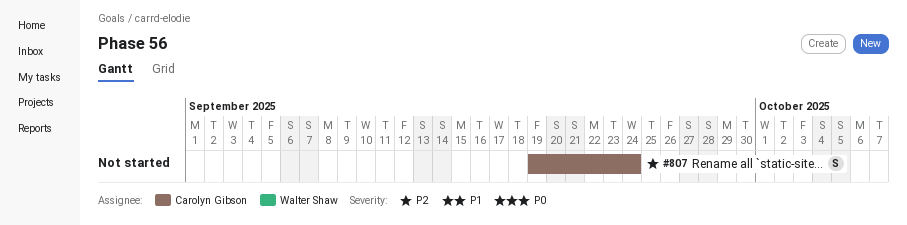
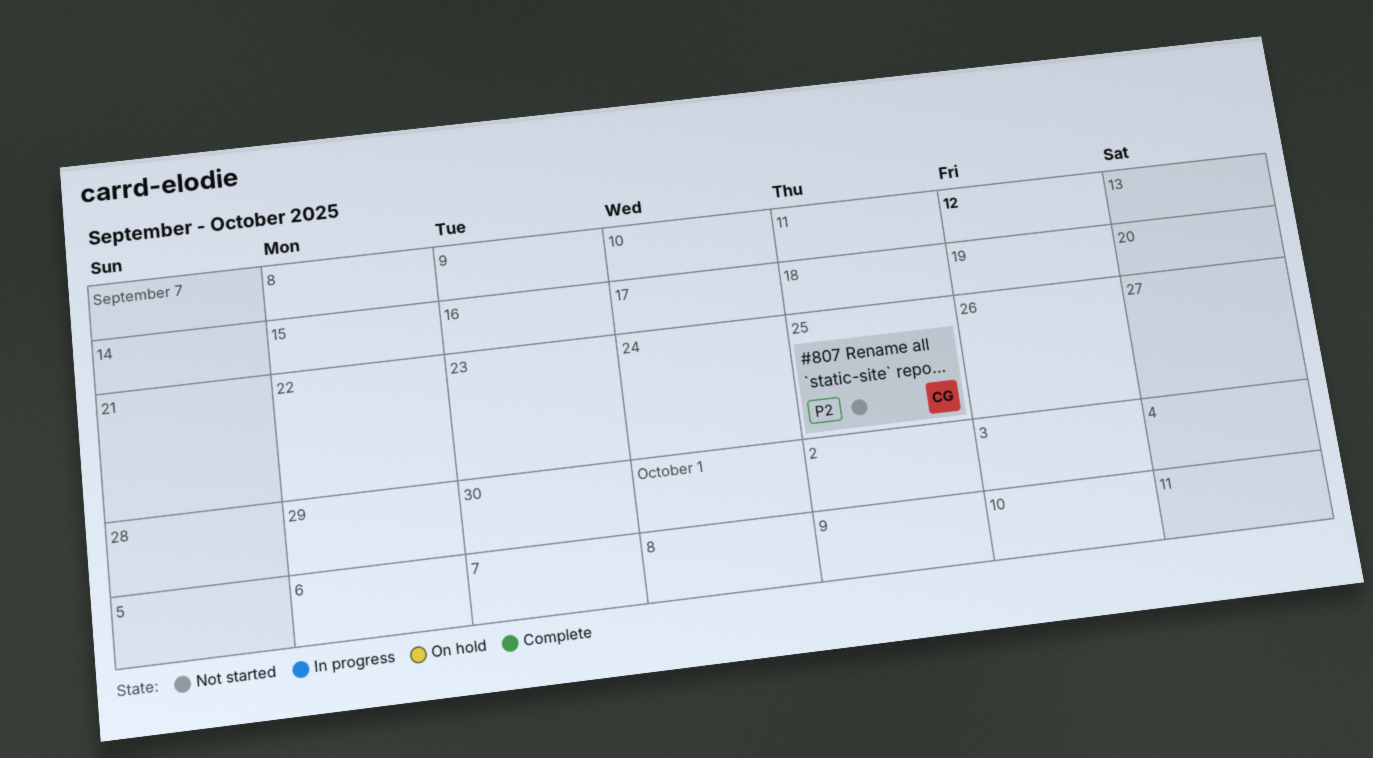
#807, due: Sep 24 -> Sep 25

